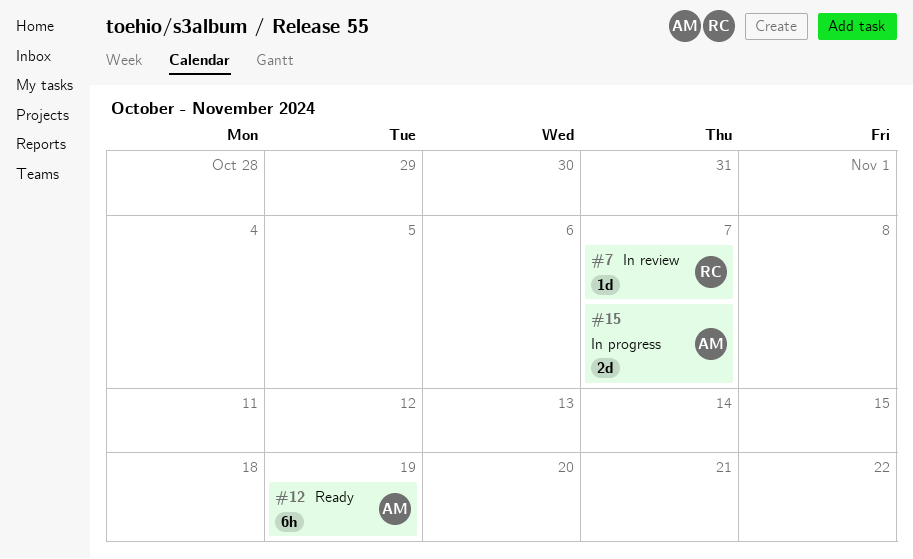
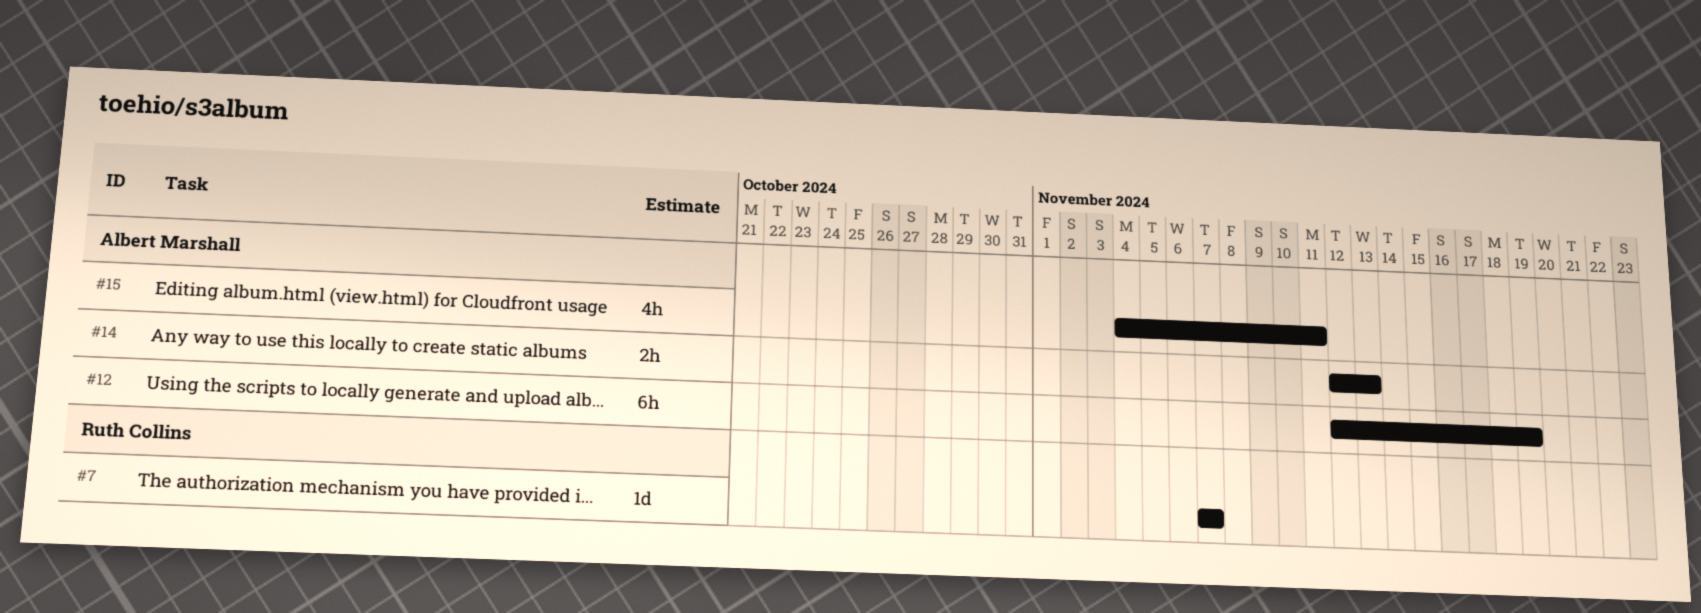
#14: none -> present
#15, estimate: 2d -> 4h
#15, due: Nov 7 -> Nov 11

